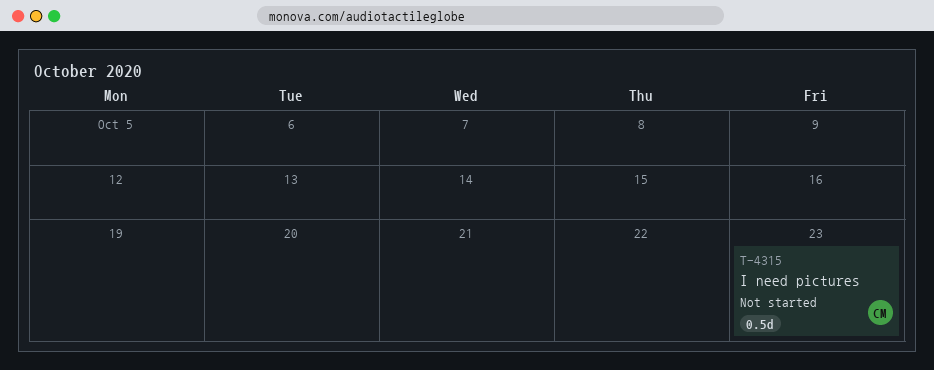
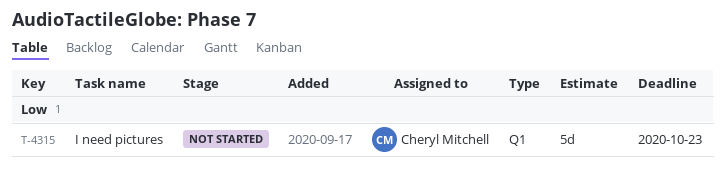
T-4315, estimate: 0.5d -> 5d

